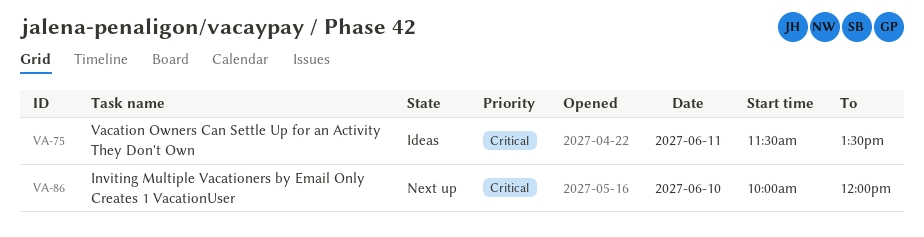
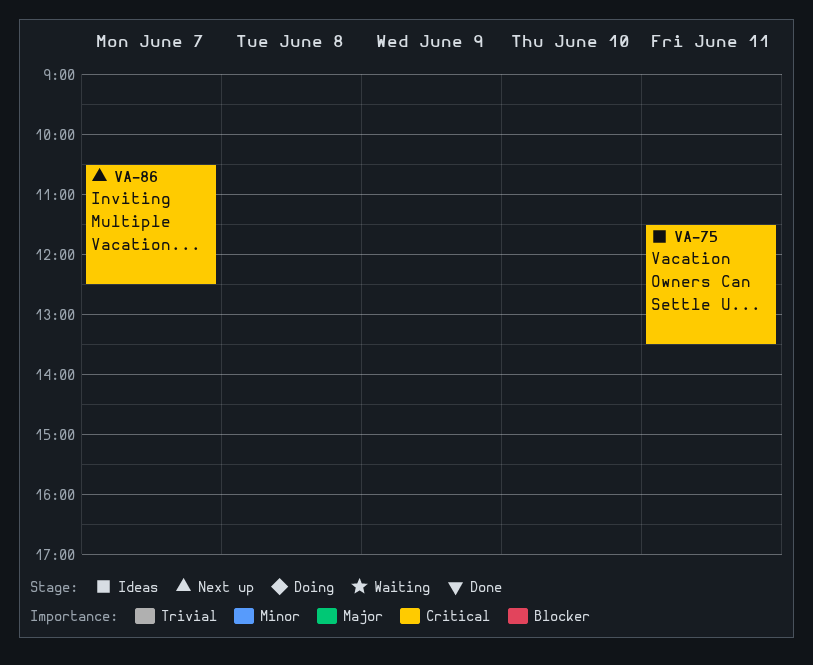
VA-86, day: Jun 10 -> Jun 7
VA-86, begins: 10:00 -> 10:30
VA-86, ends: 12:00 -> 12:30

